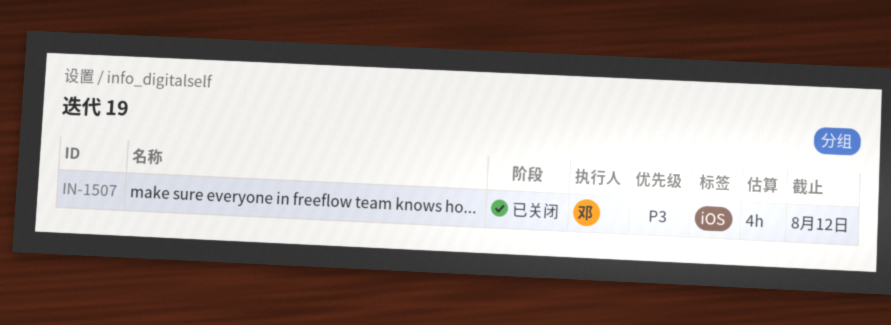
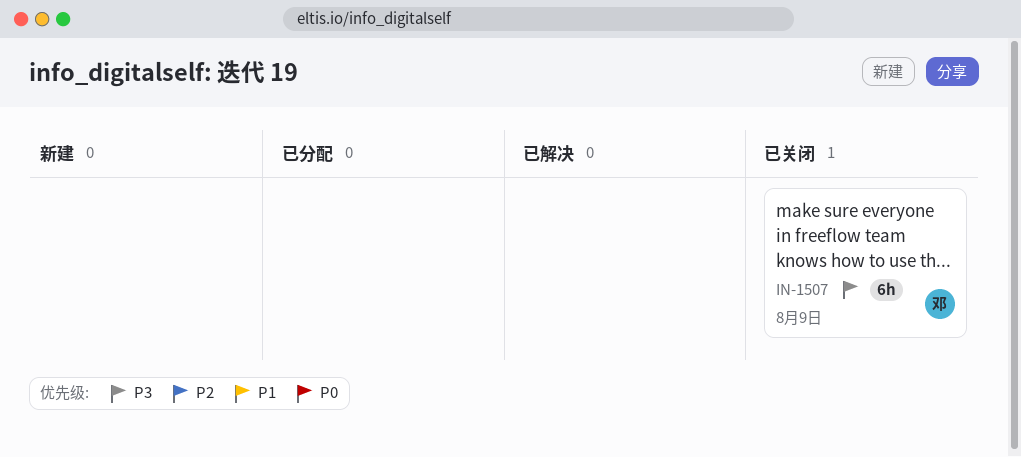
IN-1507, estimate: 4h -> 6h
IN-1507, due: Aug 12 -> Aug 9

